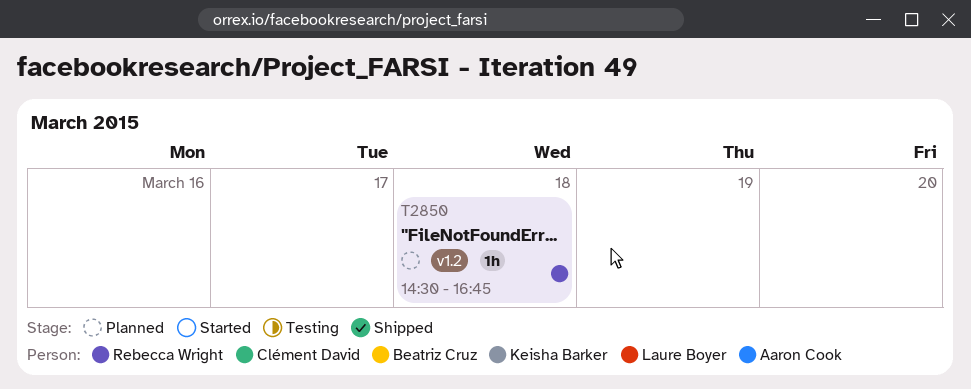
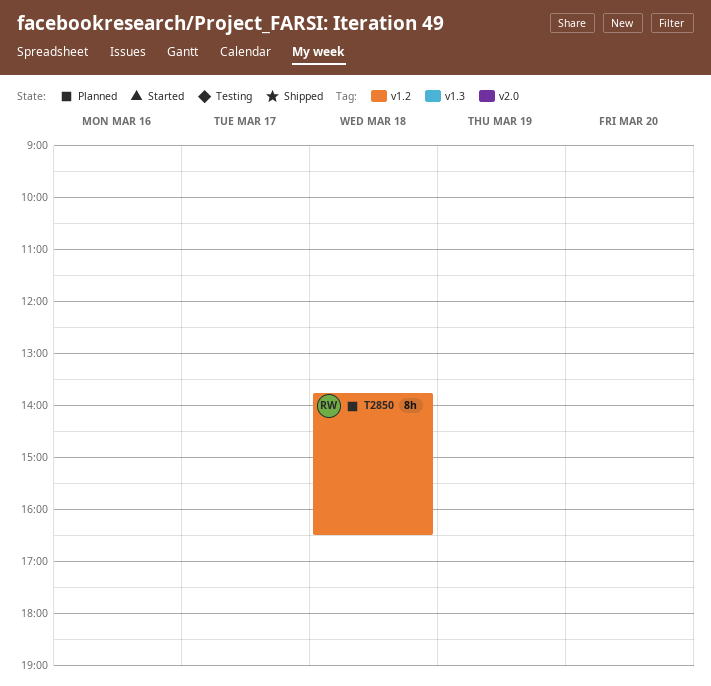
T2850, estimate: 1h -> 8h
T2850, begins: 14:30 -> 13:45
T2850, ends: 16:45 -> 16:30

